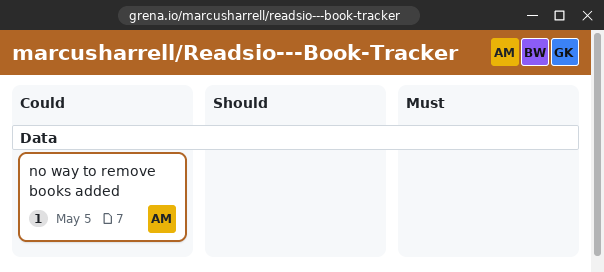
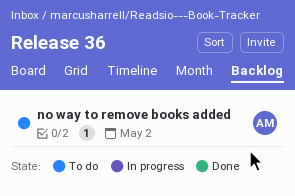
no way to remove books added, due: May 5 -> May 2

